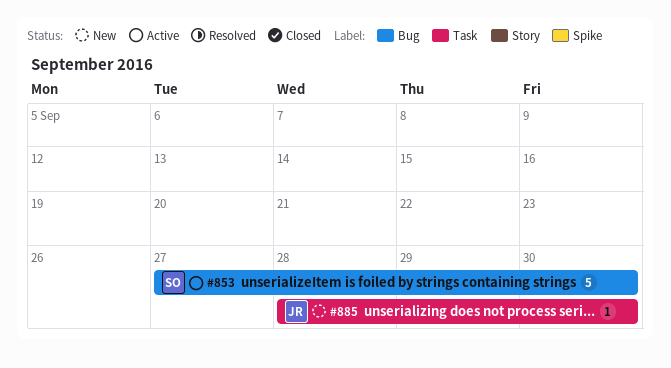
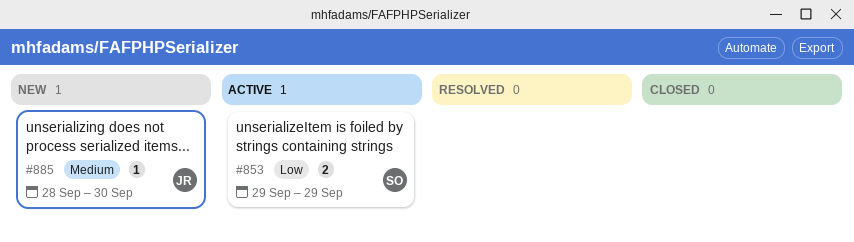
#853, estimate: 5 -> 2
#853, start: Sep 27 -> Sep 29
#853, due: Sep 30 -> Sep 29

